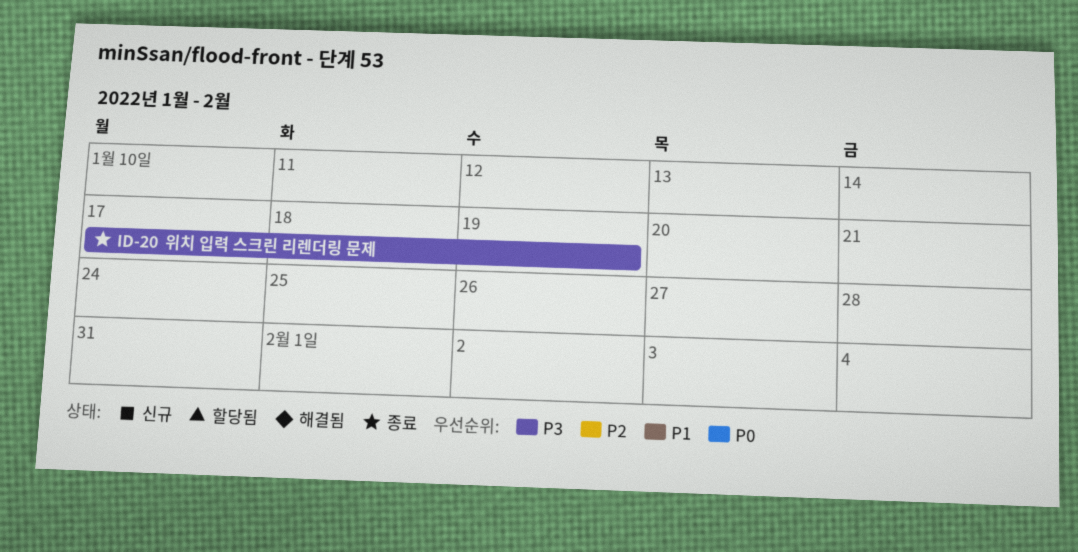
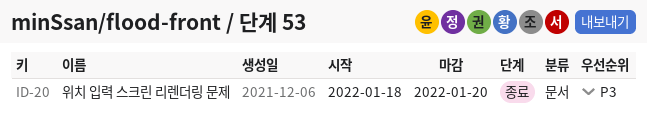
ID-20, start: Jan 17 -> Jan 18
ID-20, due: Jan 19 -> Jan 20

